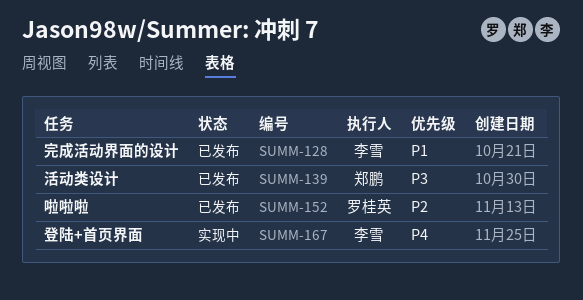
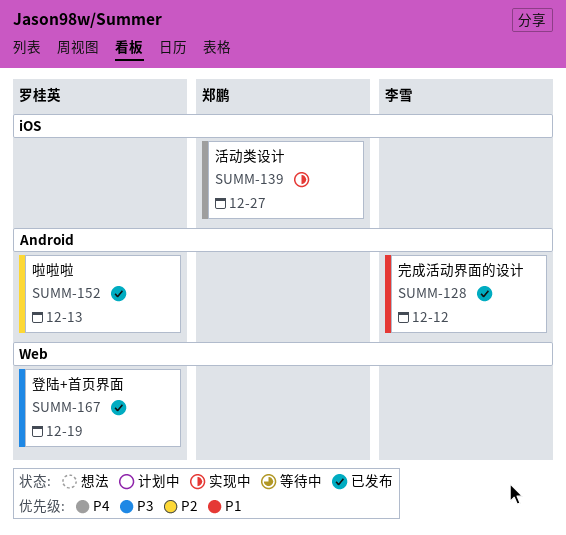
SUMM-139, status: 已发布 -> 实现中
SUMM-139, priority: P3 -> P4
SUMM-167, status: 实现中 -> 已发布
SUMM-167, owner: 李雪 -> 罗桂英
SUMM-167, priority: P4 -> P3

